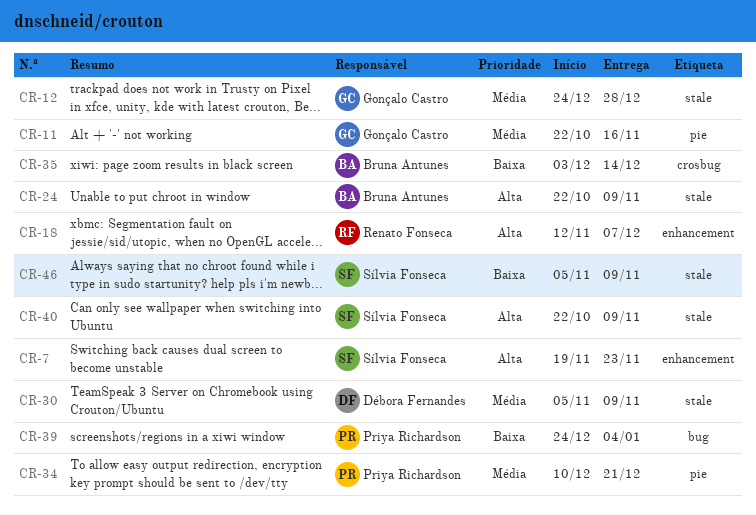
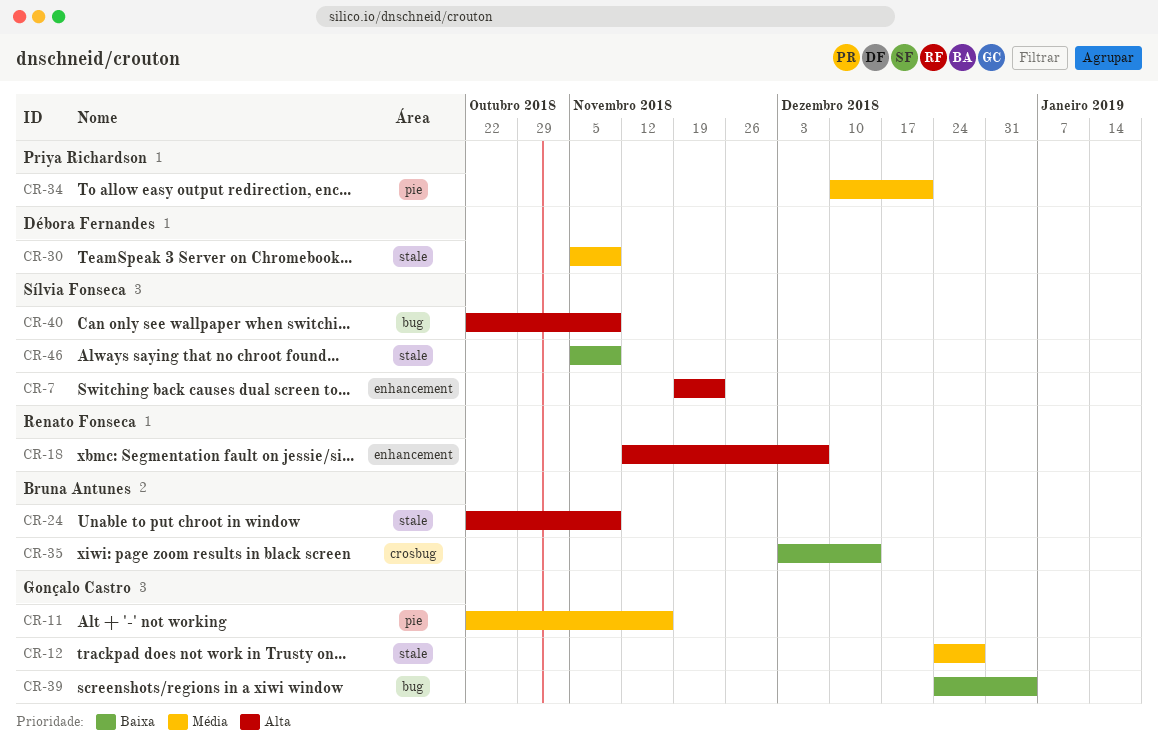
CR-39, owner: Priya Richardson -> Gonçalo Castro
CR-40, label: stale -> bug

